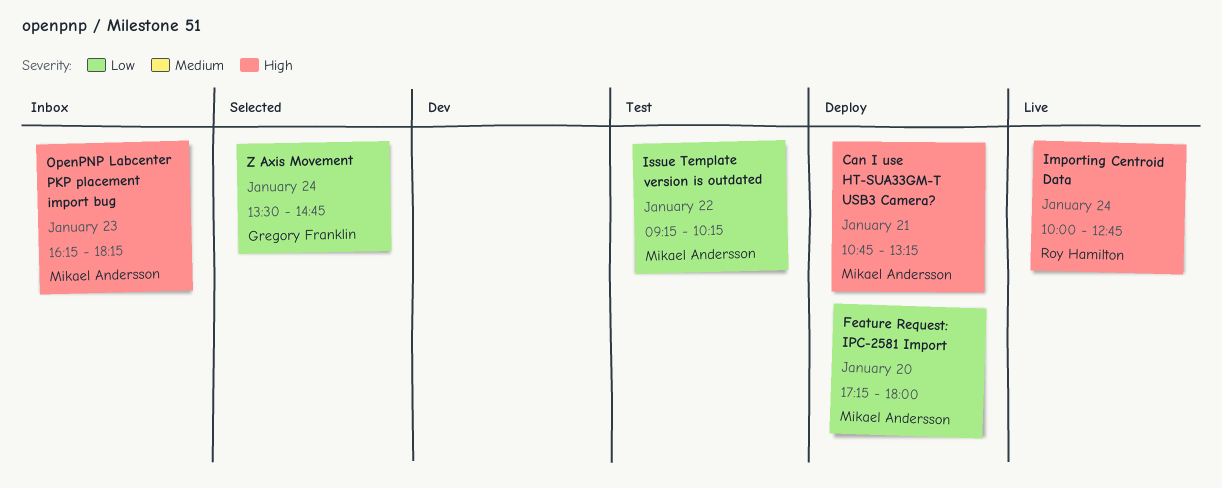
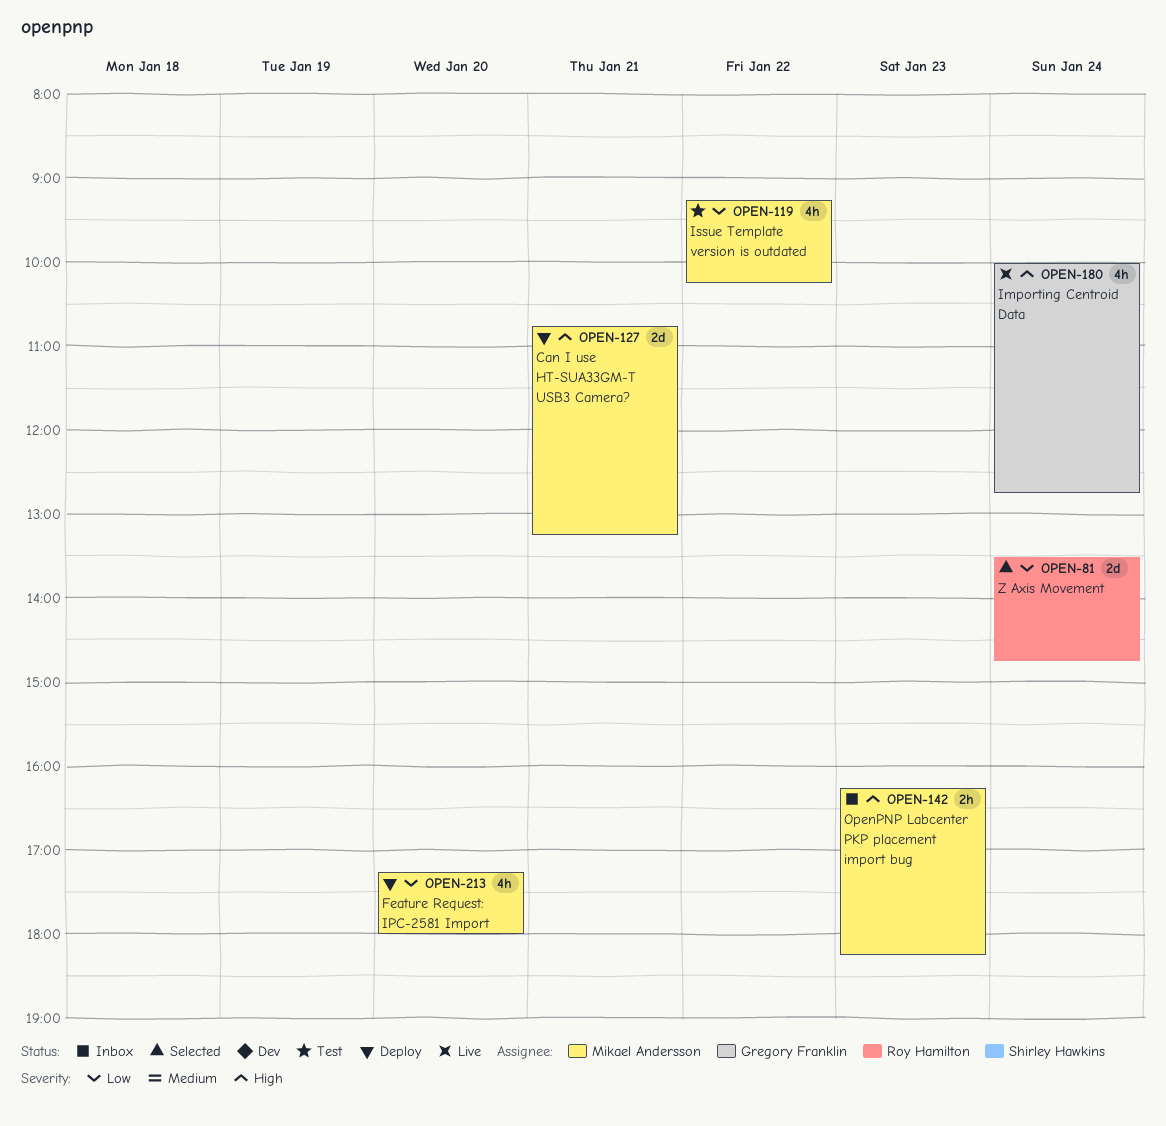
Importing Centroid Data, owner: Roy Hamilton -> Gregory Franklin
Z Axis Movement, owner: Gregory Franklin -> Roy Hamilton

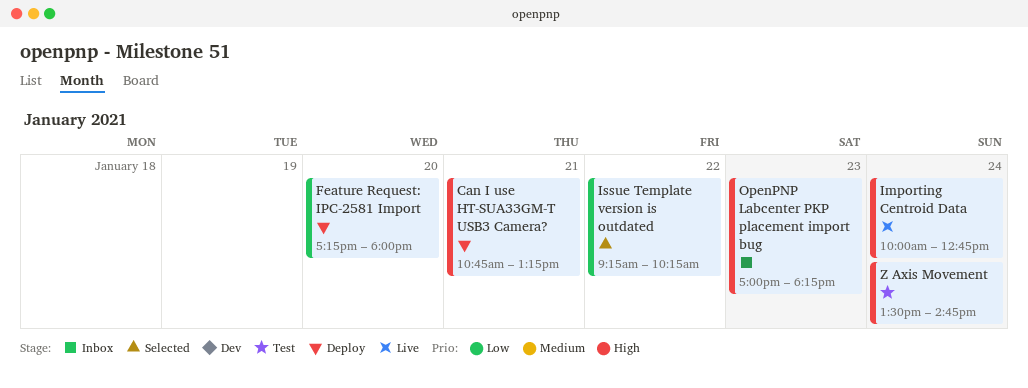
Issue Template version is outdated, status: Test -> Selected
OpenPNP Labcenter PKP placement import bug, begins: 16:15 -> 17:00
Z Axis Movement, status: Selected -> Test
Z Axis Movement, priority: Low -> High

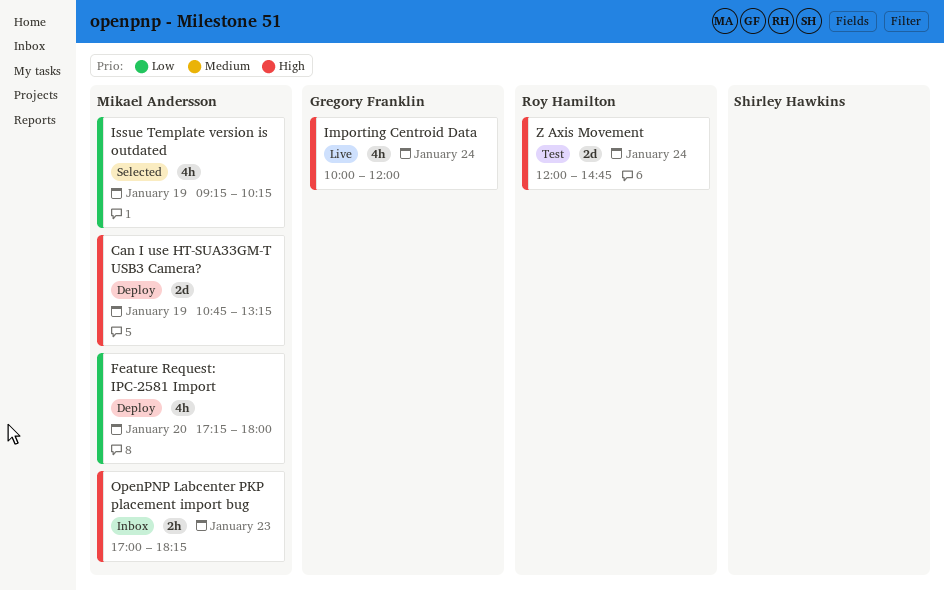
Can I use HT-SUA33GM-T USB3 Camera?, day: Jan 21 -> Jan 19
Importing Centroid Data, ends: 12:45 -> 12:00
Issue Template version is outdated, day: Jan 22 -> Jan 19
Z Axis Movement, begins: 13:30 -> 12:00

